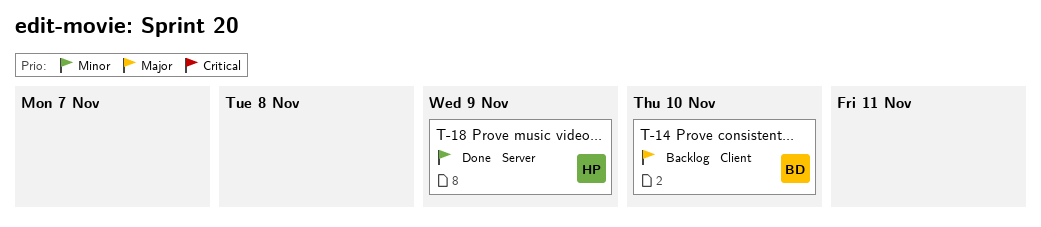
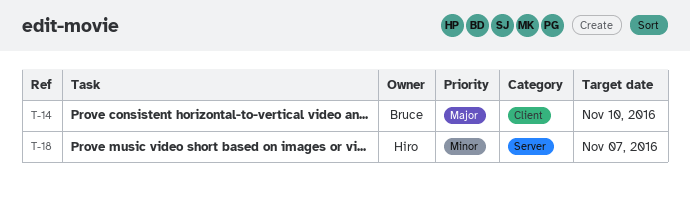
T-18, due: Nov 9 -> Nov 7

